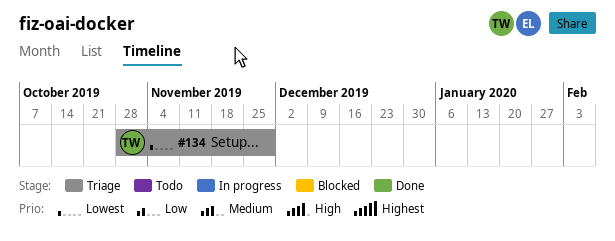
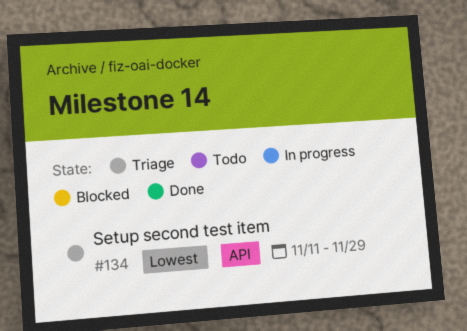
#134, start: Oct 28 -> Nov 11

